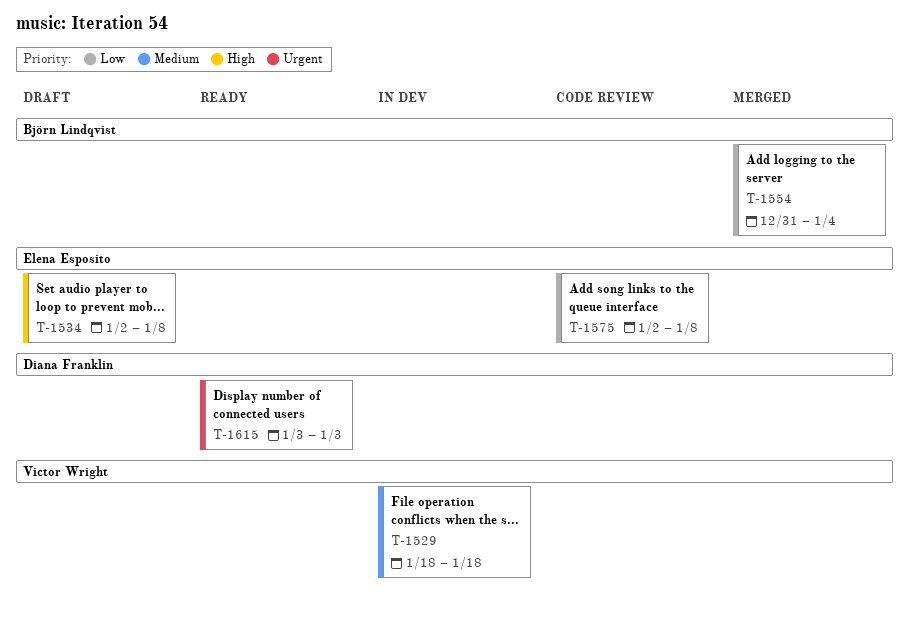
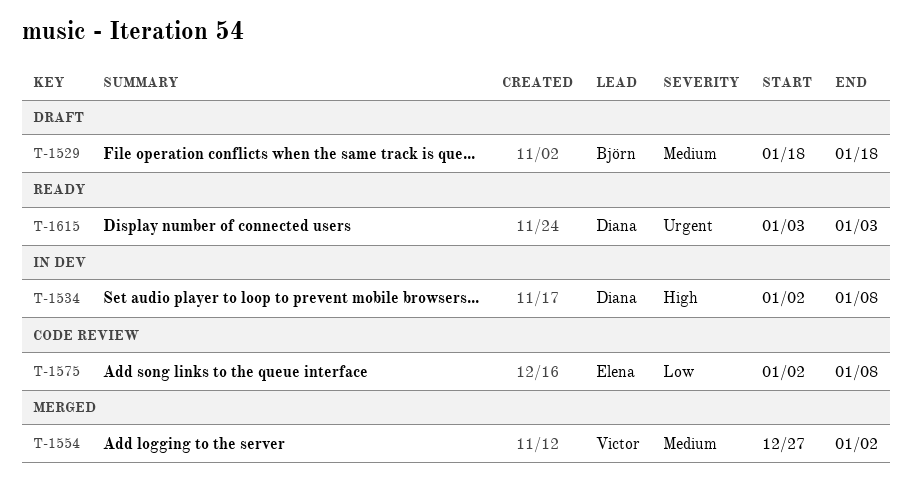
T-1529, status: In dev -> Draft
T-1529, owner: Victor Wright -> Björn Lindqvist
T-1534, status: Draft -> In dev
T-1534, owner: Elena Esposito -> Diana Franklin
T-1554, owner: Björn Lindqvist -> Victor Wright
T-1554, priority: Low -> Medium
T-1554, start: Dec 31 -> Dec 27
T-1554, due: Jan 4 -> Jan 2

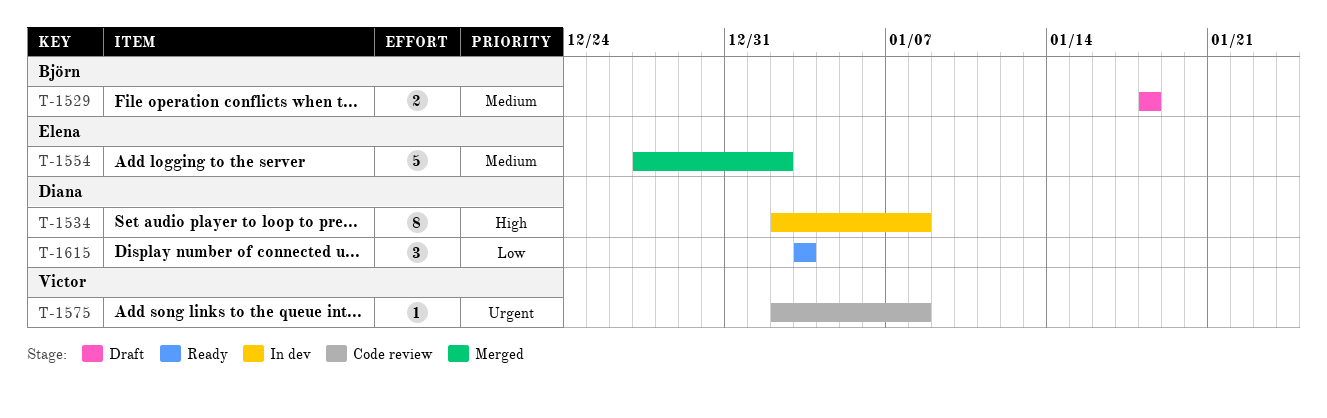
T-1554, owner: Victor -> Elena
T-1575, owner: Elena -> Victor
T-1575, priority: Low -> Urgent
T-1615, priority: Urgent -> Low

